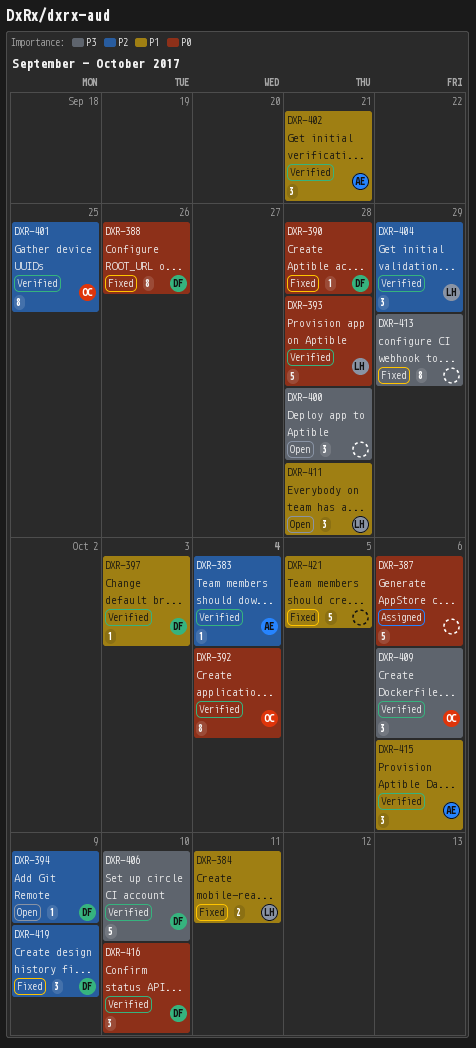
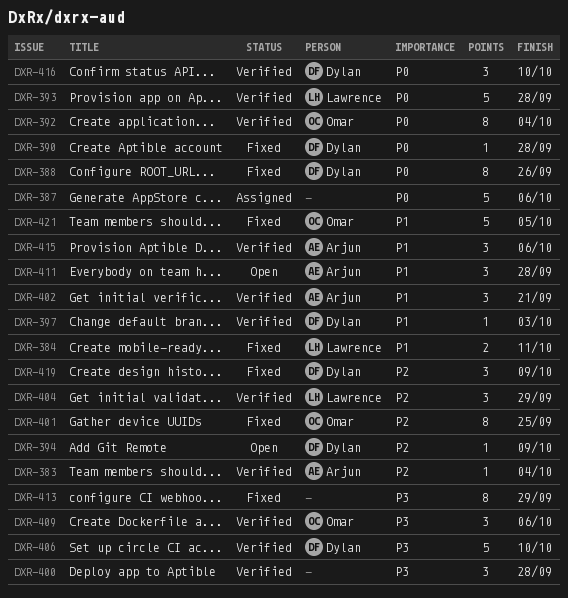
DXR-400, status: Open -> Verified
DXR-401, status: Verified -> Fixed
DXR-411, owner: Lawrence -> Arjun
DXR-421, owner: none -> Omar

